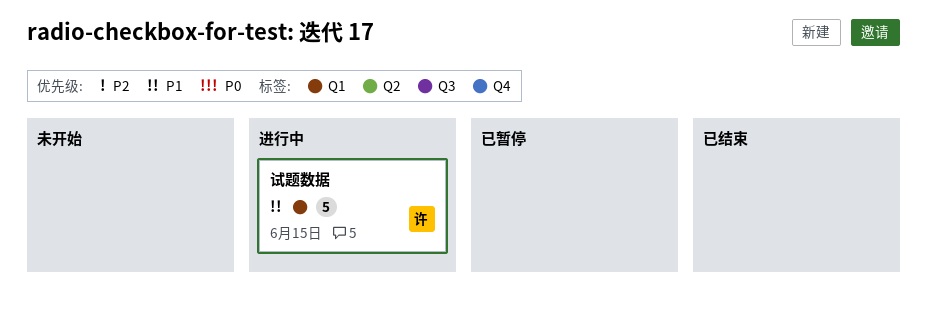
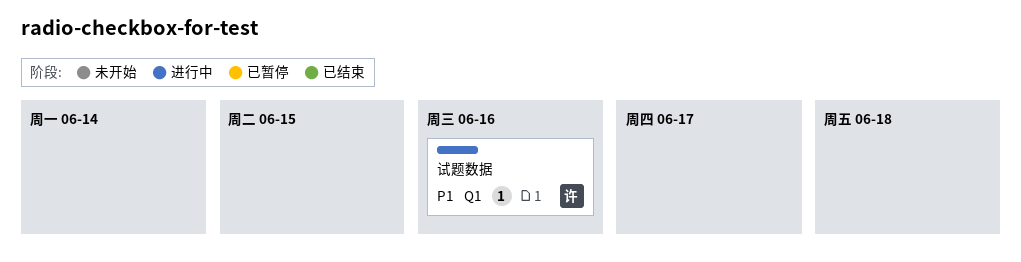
试题数据, estimate: 5 -> 1
试题数据, due: Jun 15 -> Jun 16

